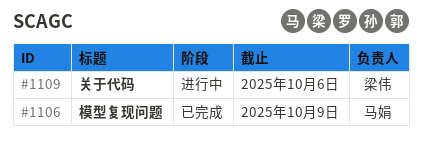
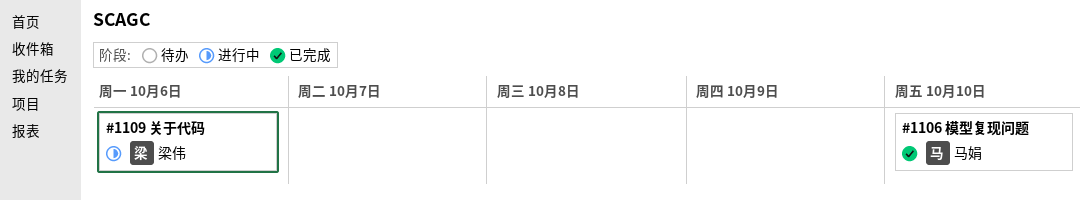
#1106, due: Oct 9 -> Oct 10

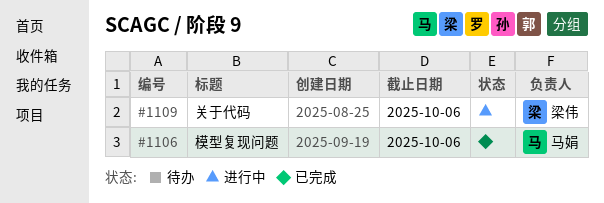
#1106, due: Oct 10 -> Oct 6

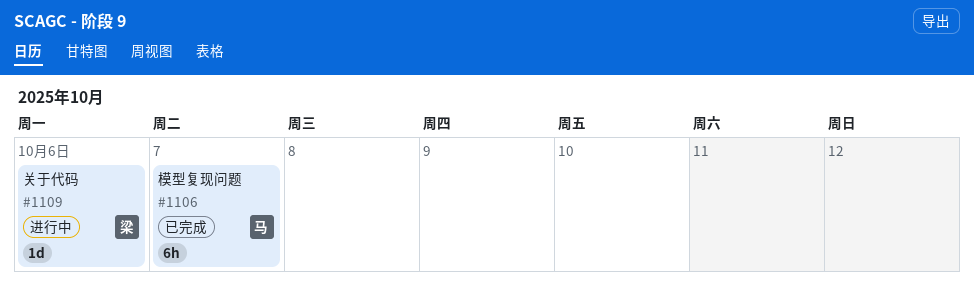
#1106, due: Oct 6 -> Oct 7

